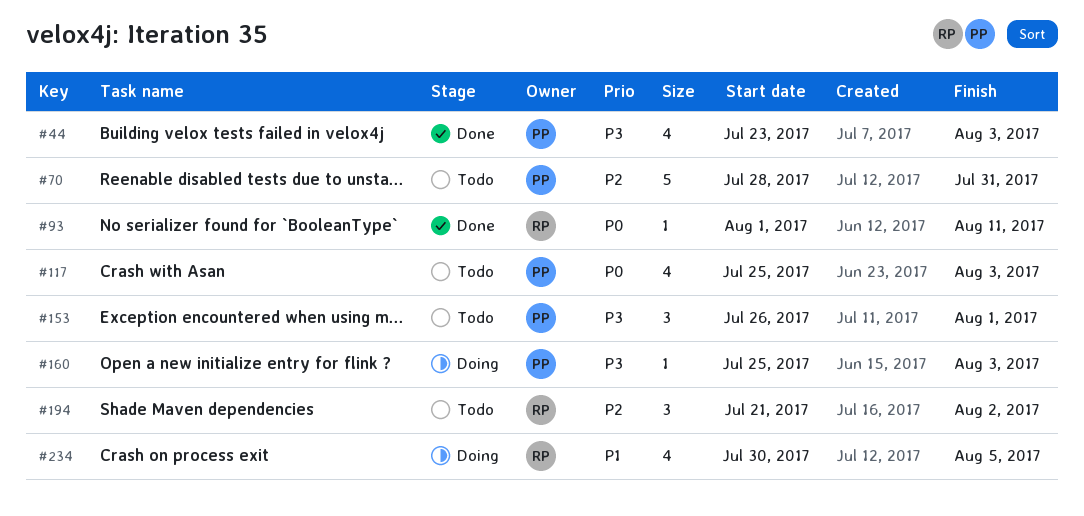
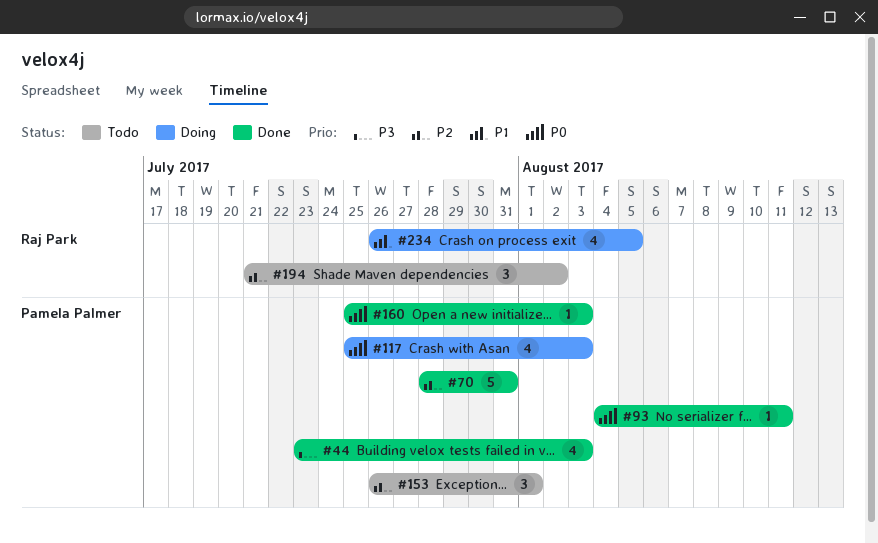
#70, status: Todo -> Done
#93, owner: Raj Park -> Pamela Palmer
#93, start: Aug 1 -> Aug 4
#117, status: Todo -> Doing
#153, priority: P3 -> P2
#160, status: Doing -> Done
#160, priority: P3 -> P0
#234, start: Jul 30 -> Jul 26

